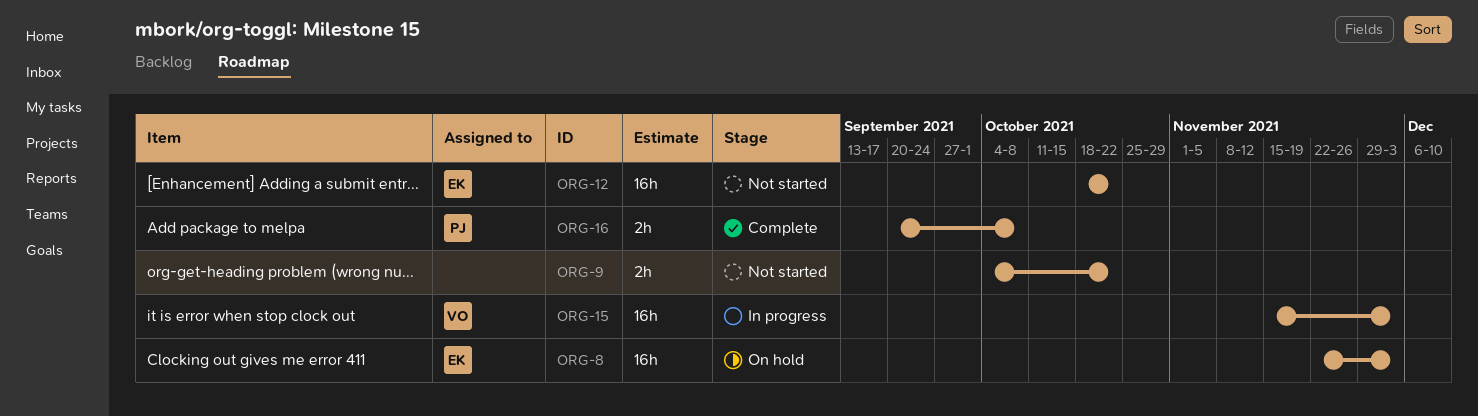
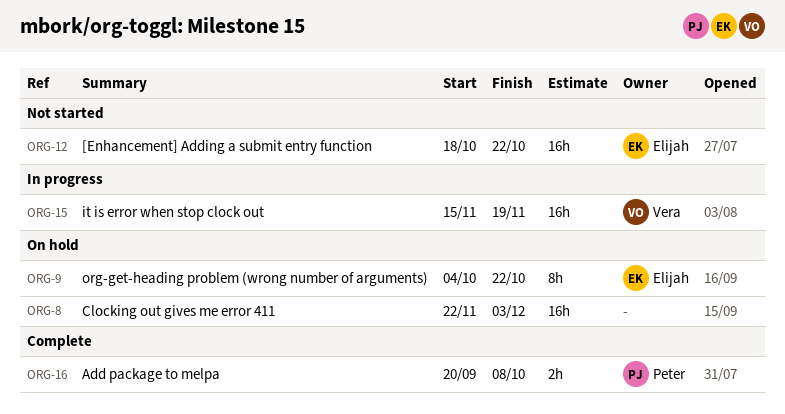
ORG-8, owner: Elijah -> none
ORG-9, status: Not started -> On hold
ORG-9, owner: none -> Elijah
ORG-9, estimate: 2h -> 8h
ORG-15, due: Dec 3 -> Nov 19

